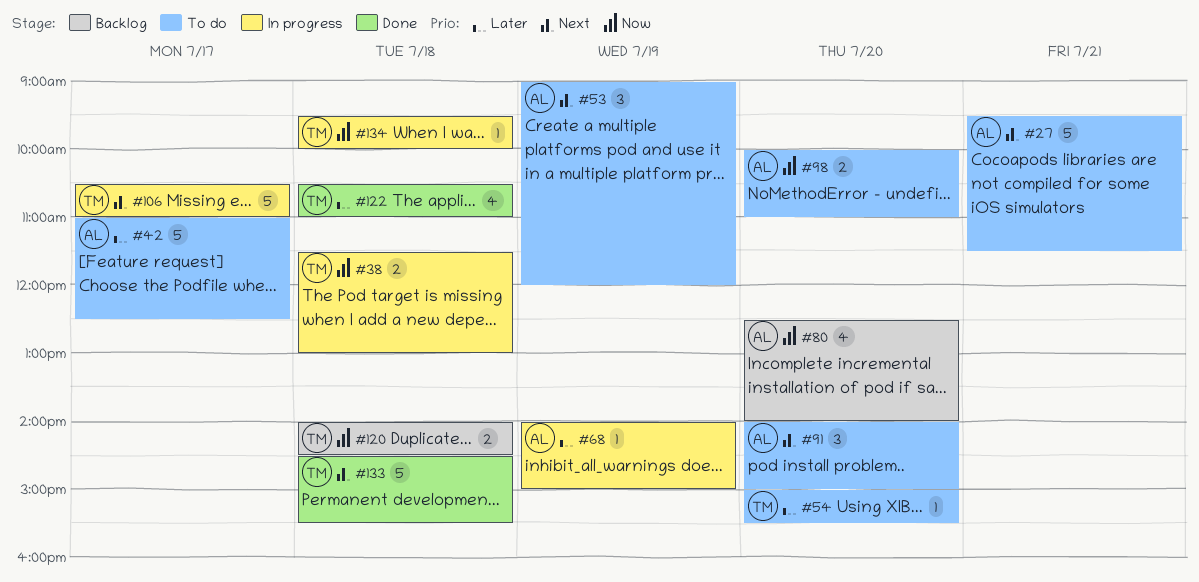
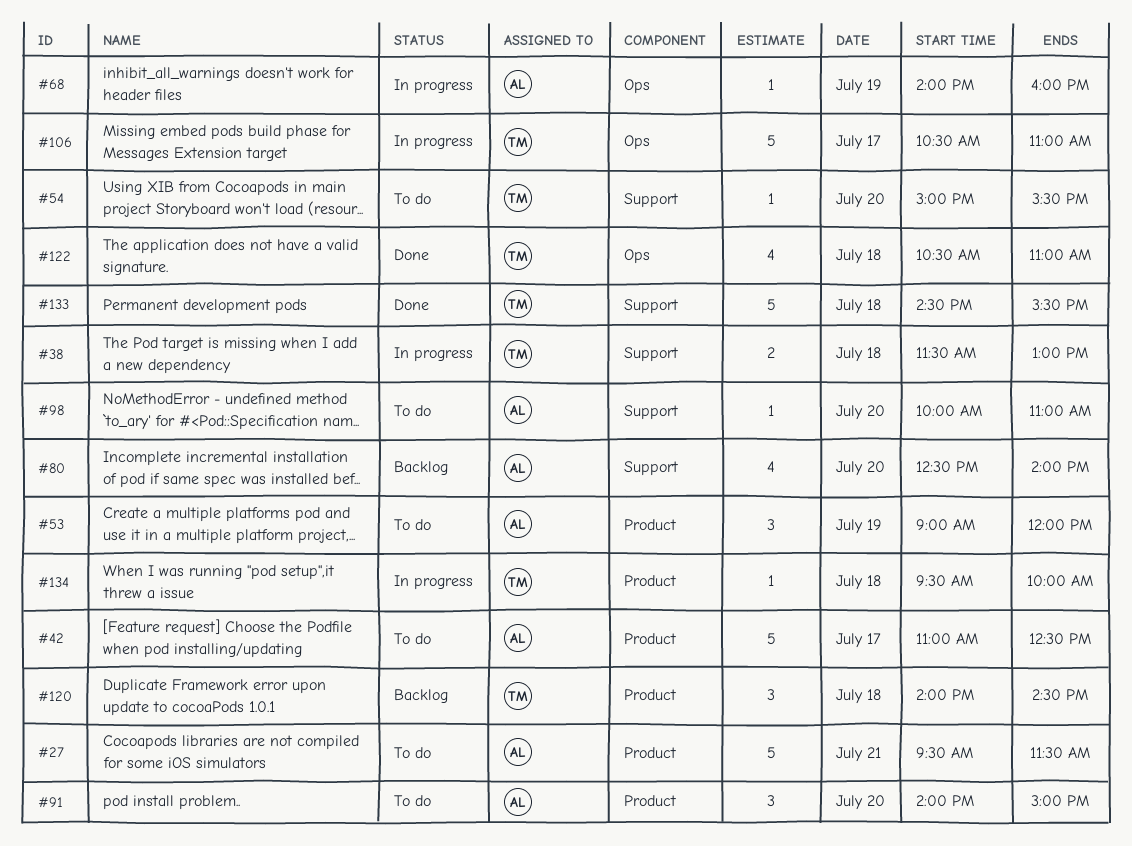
#68, ends: 15:00 -> 16:00
#98, estimate: 2 -> 1
#120, estimate: 2 -> 3

